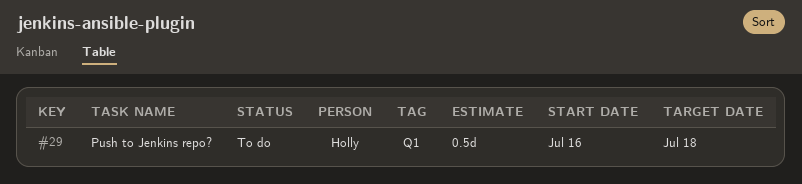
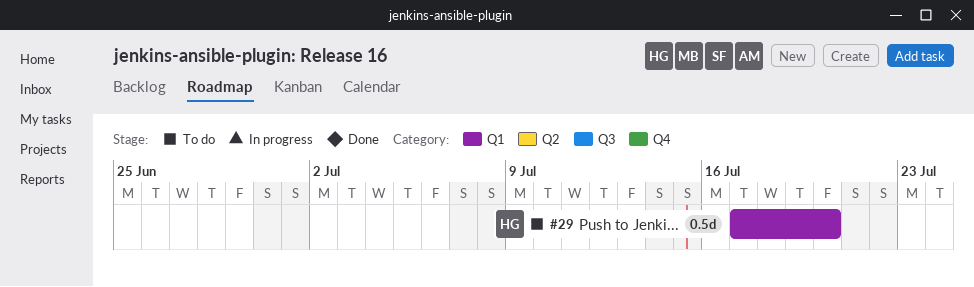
#29, start: Jul 16 -> Jul 17
#29, due: Jul 18 -> Jul 20

